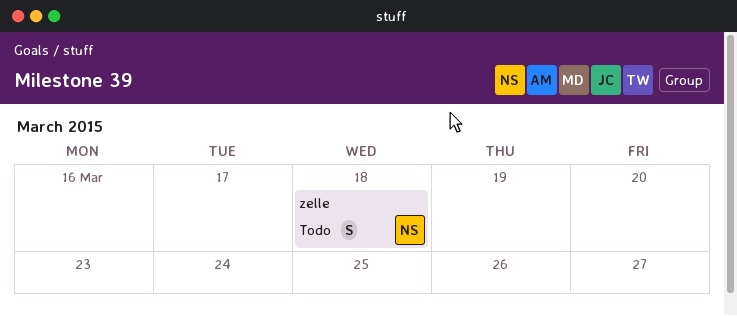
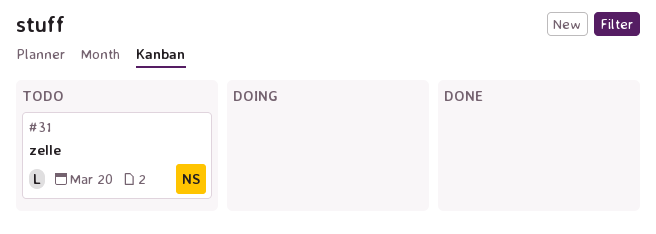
zelle, estimate: S -> L
zelle, due: Mar 18 -> Mar 20

